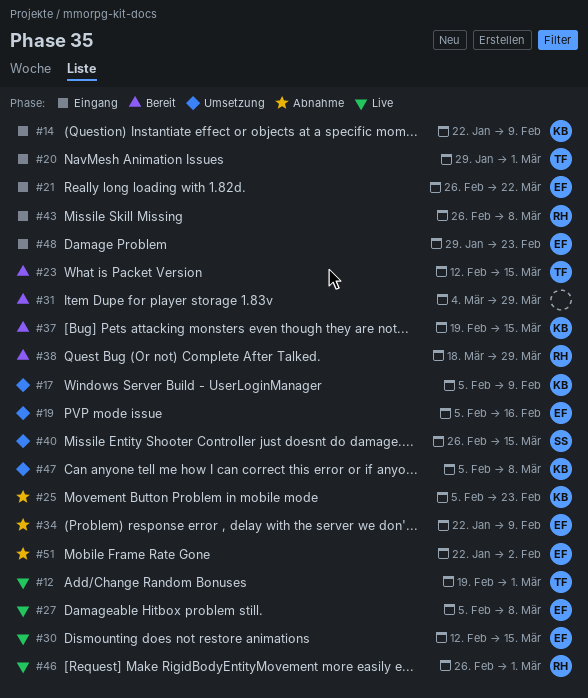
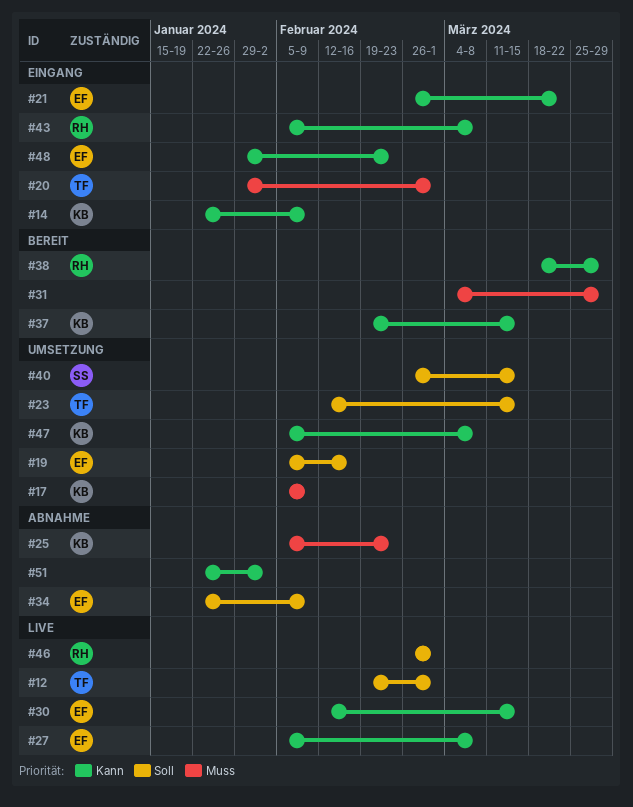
#23, status: Bereit -> Umsetzung
#43, start: Feb 26 -> Feb 5
#51, owner: EF -> none

